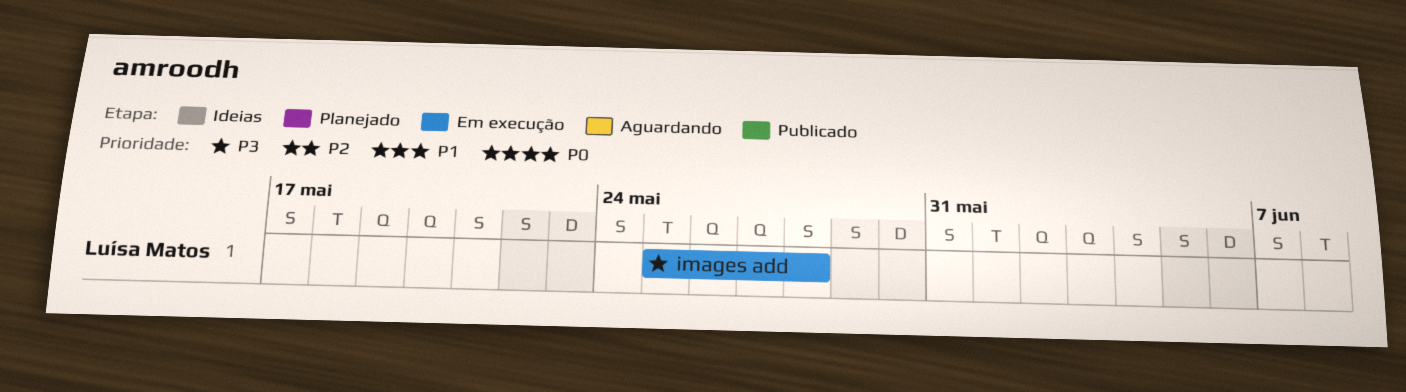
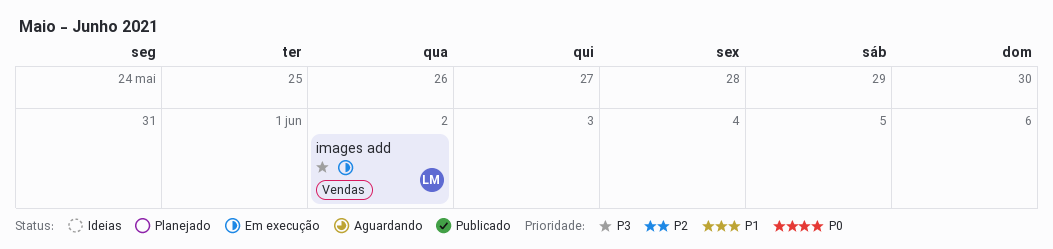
images add, due: May 28 -> Jun 2

